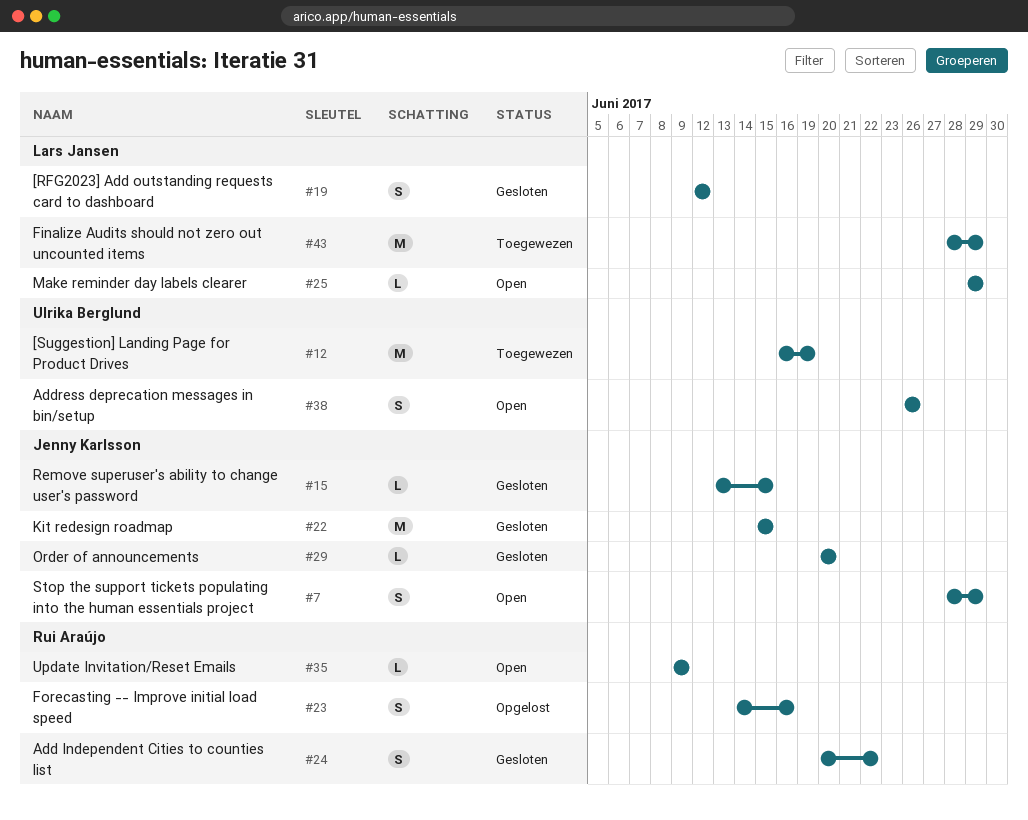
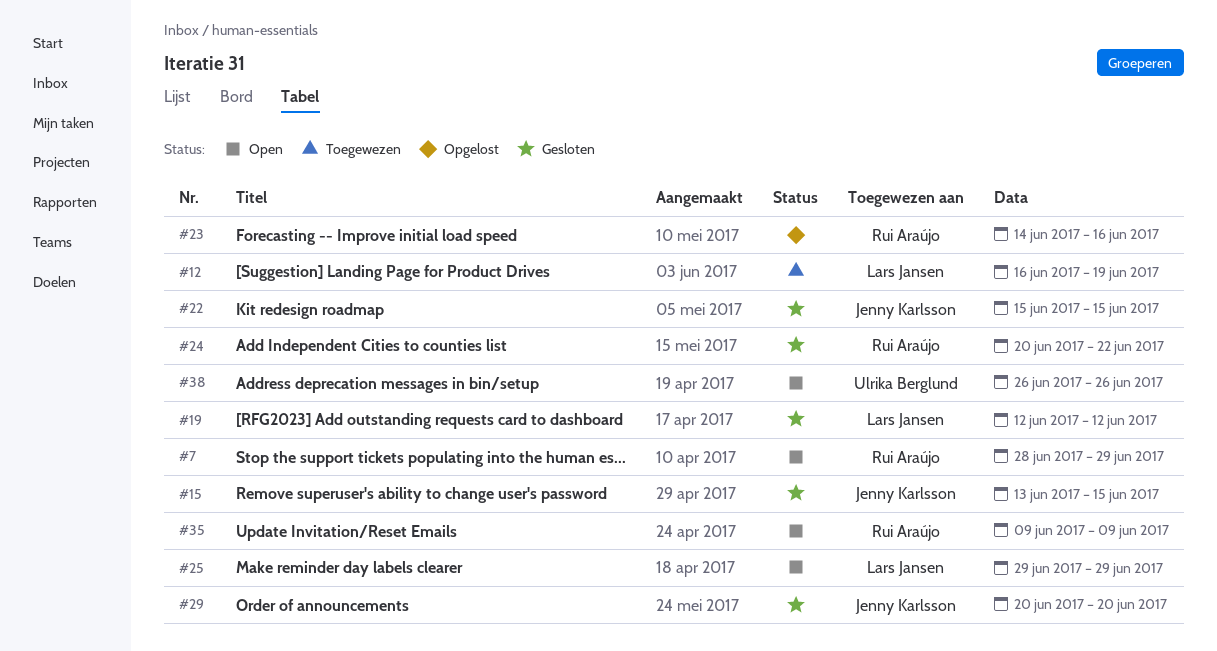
#7, owner: Jenny Karlsson -> Rui Araújo
#12, owner: Ulrika Berglund -> Lars Jansen
#43: present -> none

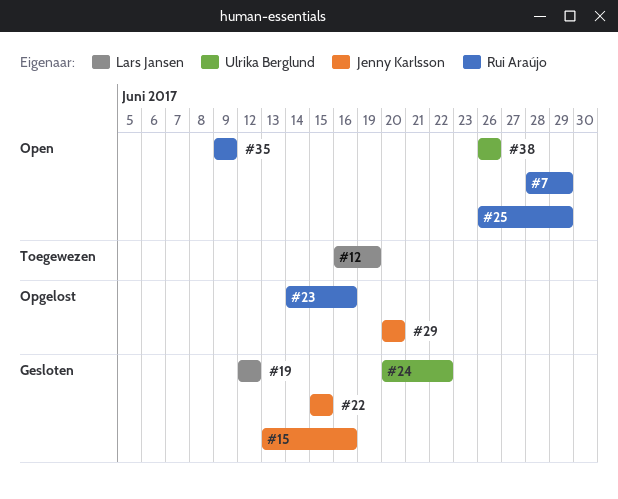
#15, due: Jun 15 -> Jun 16
#24, owner: Rui Araújo -> Ulrika Berglund
#25, owner: Lars Jansen -> Rui Araújo
#25, start: Jun 29 -> Jun 26
#29, status: Gesloten -> Opgelost

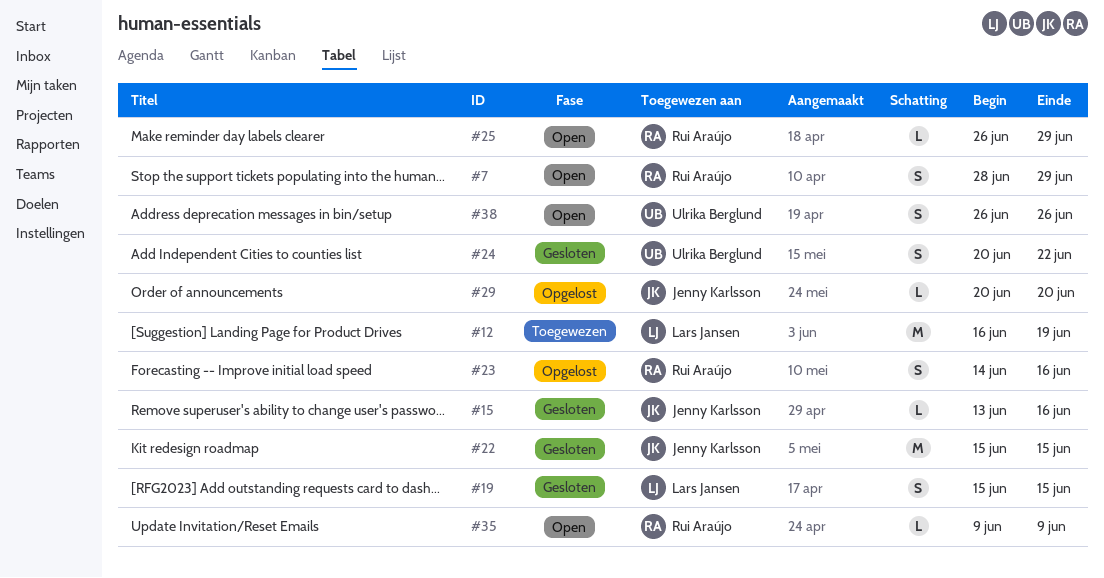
#19, start: Jun 12 -> Jun 15
#19, due: Jun 12 -> Jun 15

